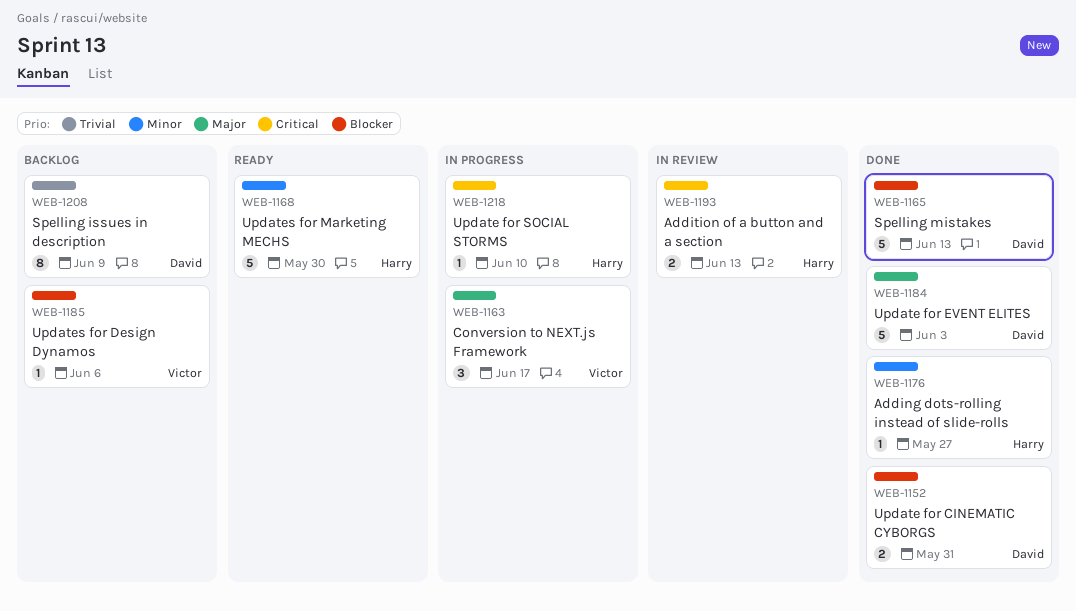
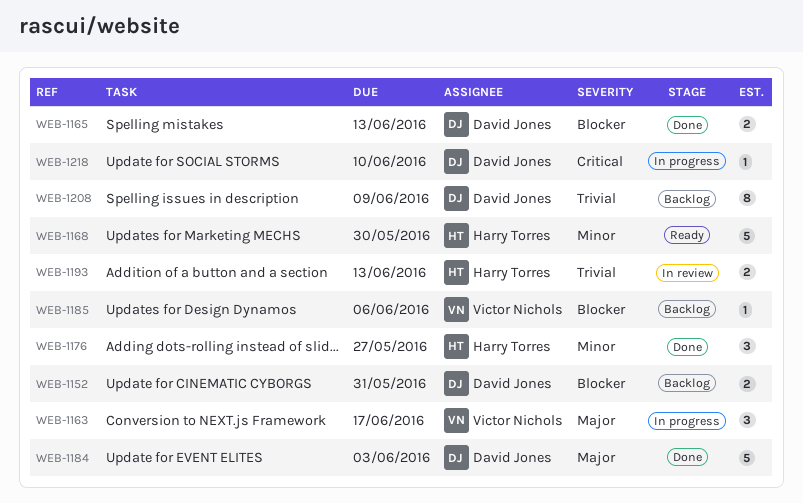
WEB-1152, status: Done -> Backlog
WEB-1165, estimate: 5 -> 2
WEB-1176, estimate: 1 -> 3
WEB-1193, priority: Critical -> Trivial
WEB-1218, owner: Harry Torres -> David Jones

